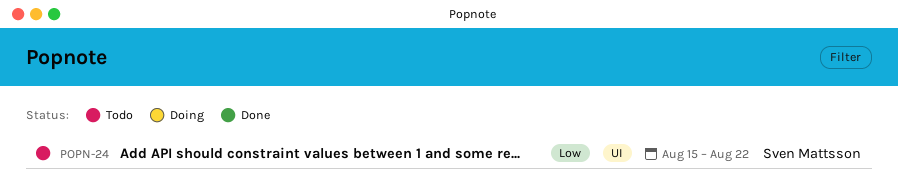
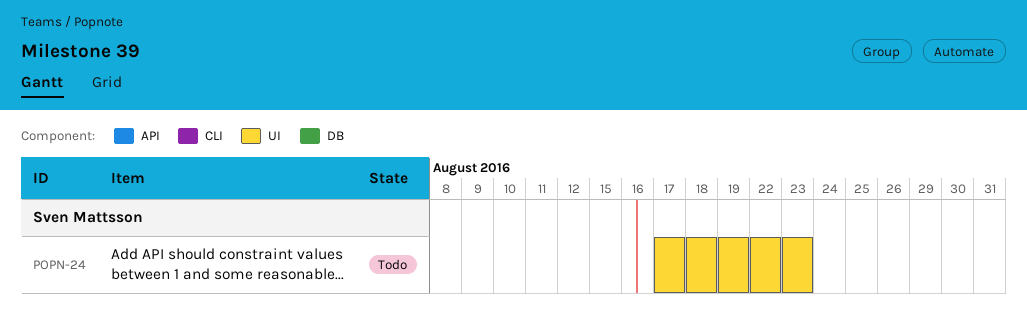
POPN-24, start: Aug 15 -> Aug 17
POPN-24, due: Aug 22 -> Aug 23

